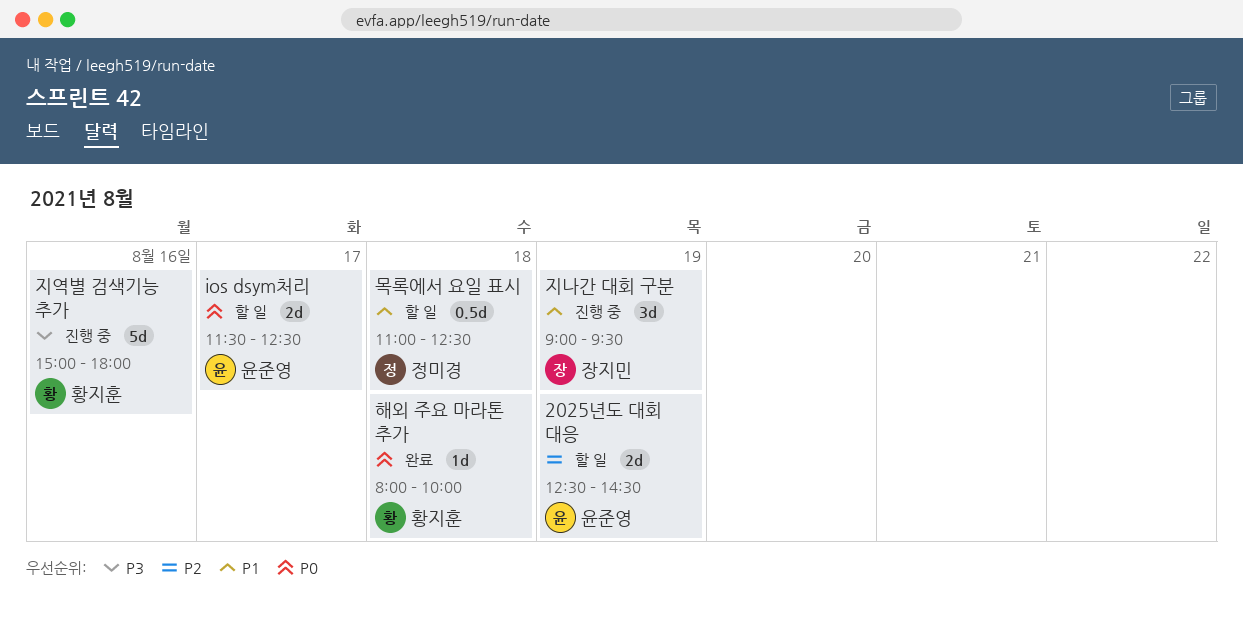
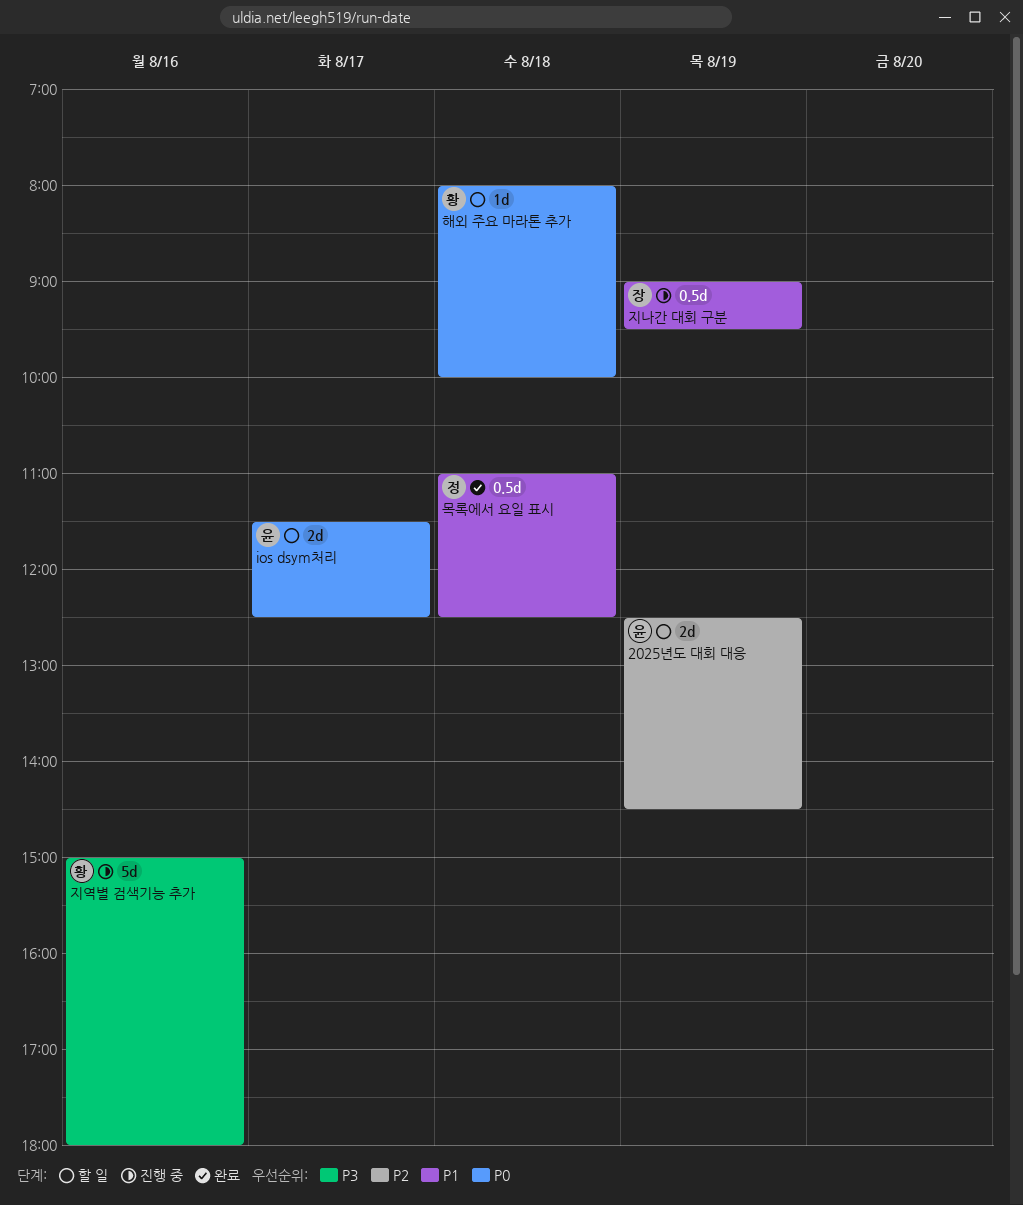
목록에서 요일 표시, status: 할 일 -> 완료
지나간 대회 구분, estimate: 3d -> 0.5d
해외 주요 마라톤 추가, status: 완료 -> 할 일

